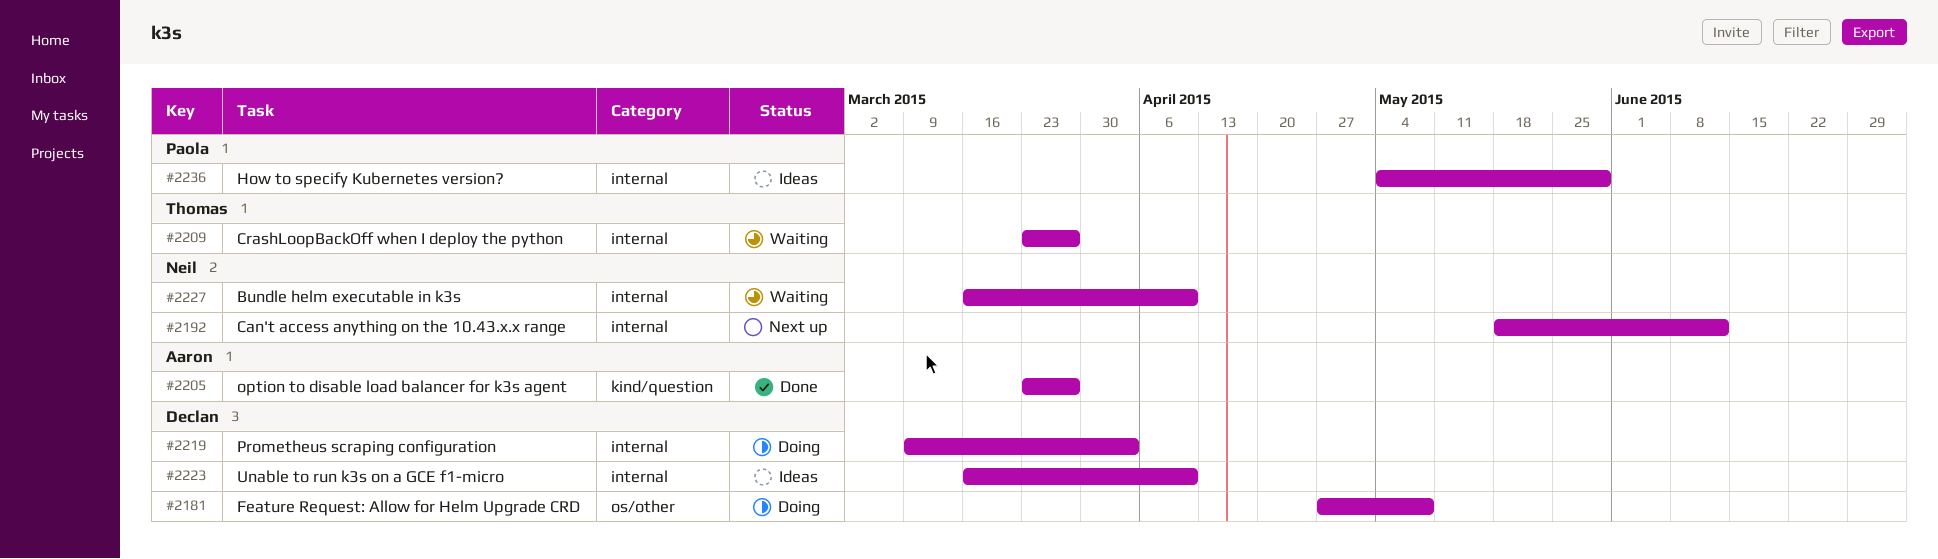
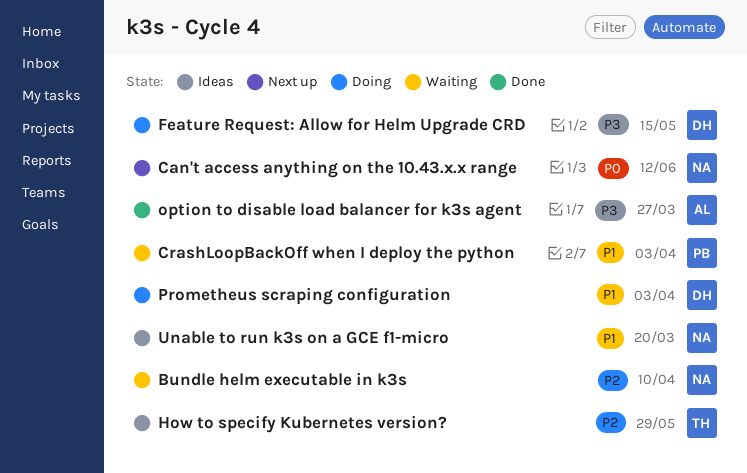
CrashLoopBackOff when I deploy the python, owner: Thomas -> Paola
CrashLoopBackOff when I deploy the python, due: Mar 27 -> Apr 3
Feature Request: Allow for Helm Upgrade CRD, due: May 8 -> May 15
How to specify Kubernetes version?, owner: Paola -> Thomas
Unable to run k3s on a GCE f1-micro, owner: Declan -> Neil
Unable to run k3s on a GCE f1-micro, due: Apr 10 -> Mar 20

